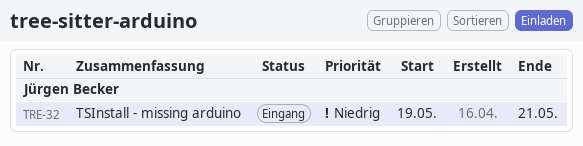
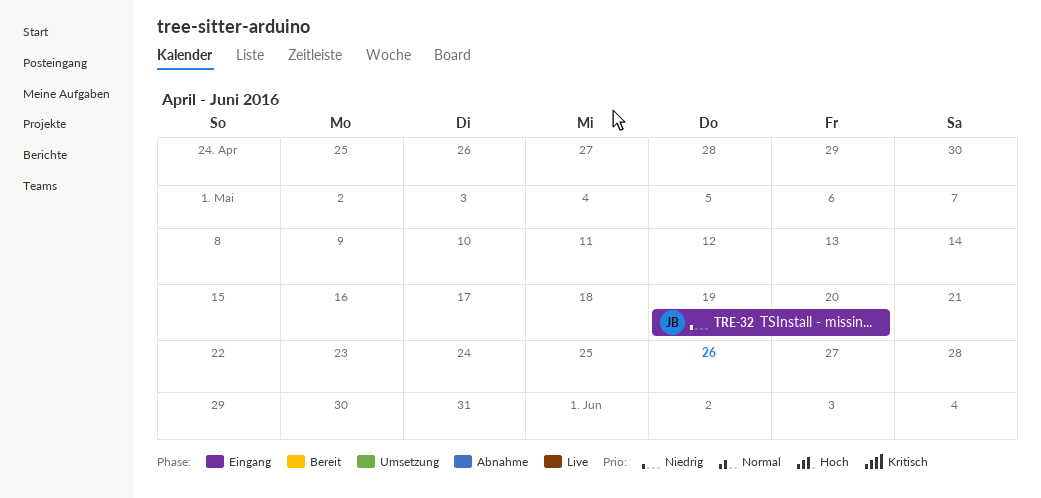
TRE-32, due: May 21 -> May 20

